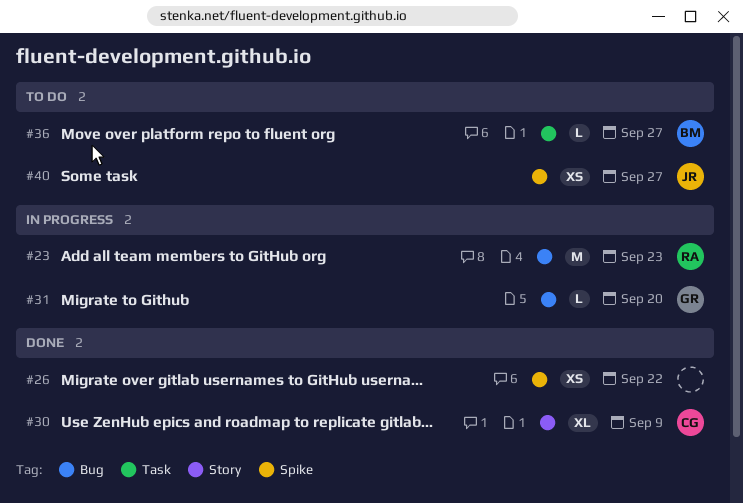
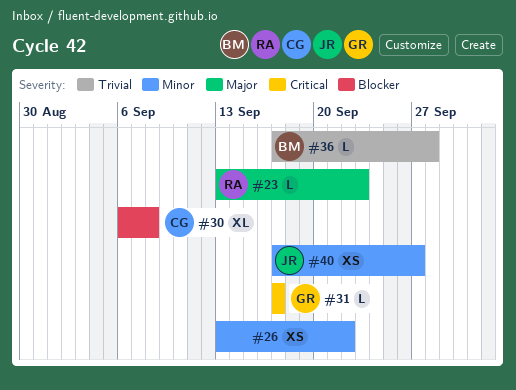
#23, estimate: M -> L
#30, due: Sep 9 -> Sep 8
#31, due: Sep 20 -> Sep 17
#36, due: Sep 27 -> Sep 28

